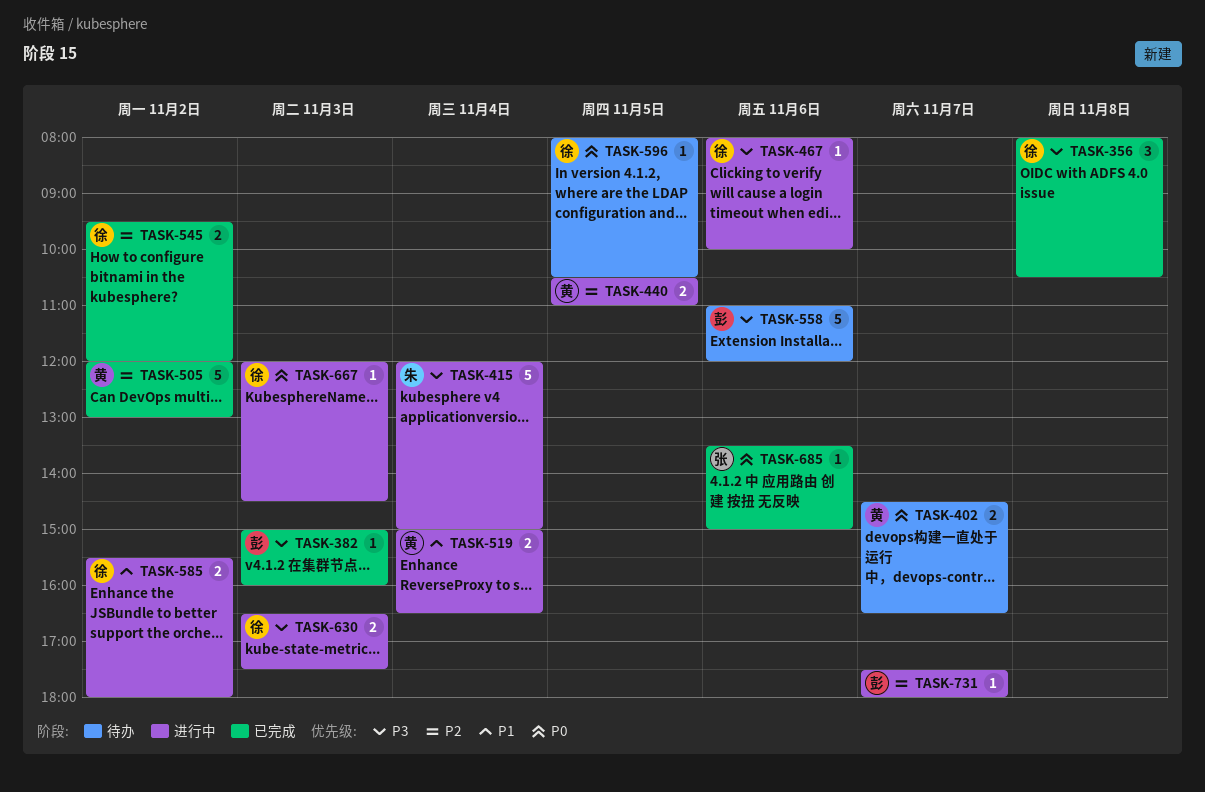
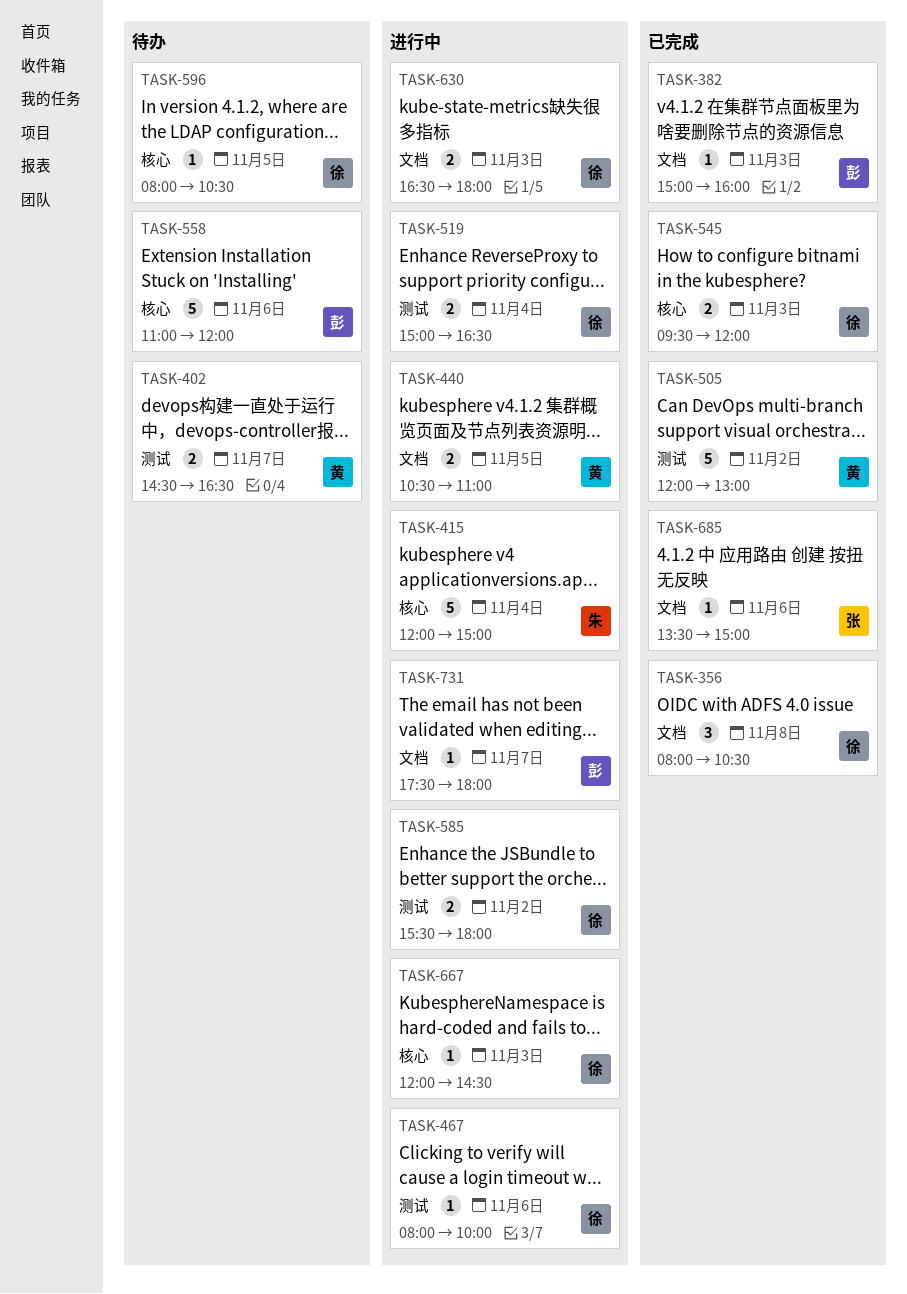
TASK-519, owner: 黄 -> 徐
TASK-545, day: Nov 2 -> Nov 3
TASK-630, ends: 17:30 -> 18:00

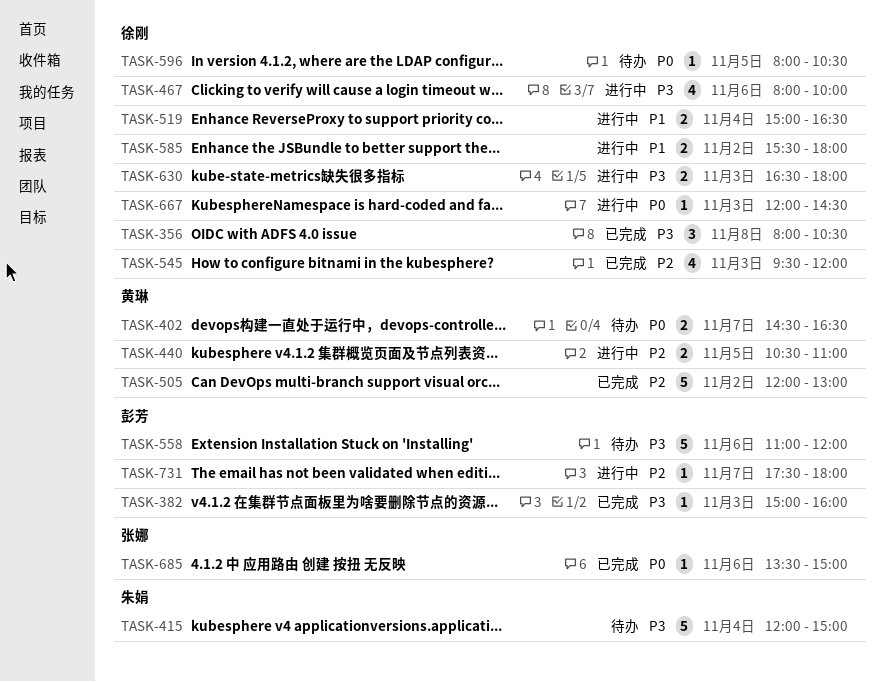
TASK-415, status: 进行中 -> 待办
TASK-467, estimate: 1 -> 4
TASK-545, estimate: 2 -> 4

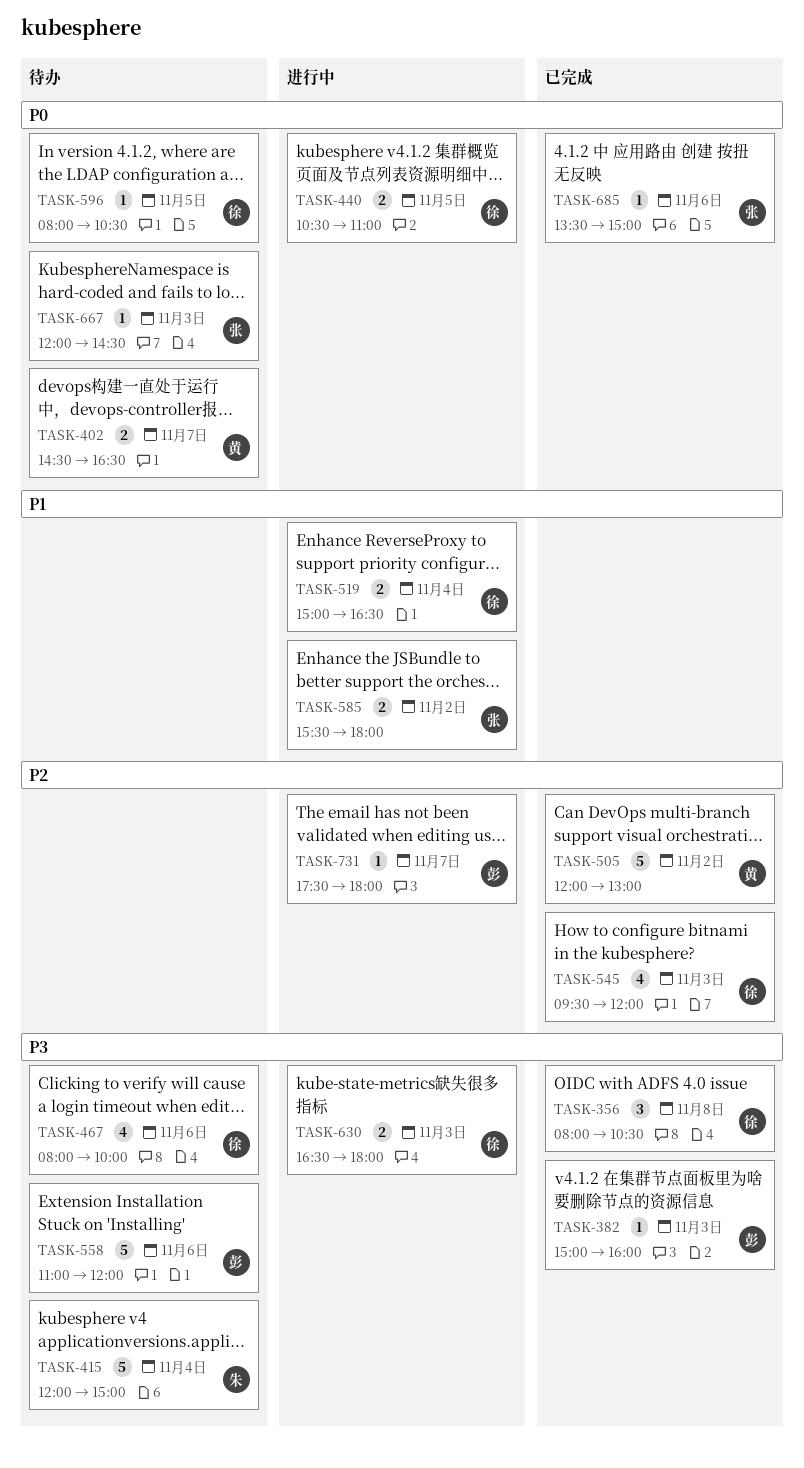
TASK-440, owner: 黄琳 -> 徐刚
TASK-440, priority: P2 -> P0
TASK-467, status: 进行中 -> 待办
TASK-585, owner: 徐刚 -> 张娜
TASK-667, status: 进行中 -> 待办
TASK-667, owner: 徐刚 -> 张娜

